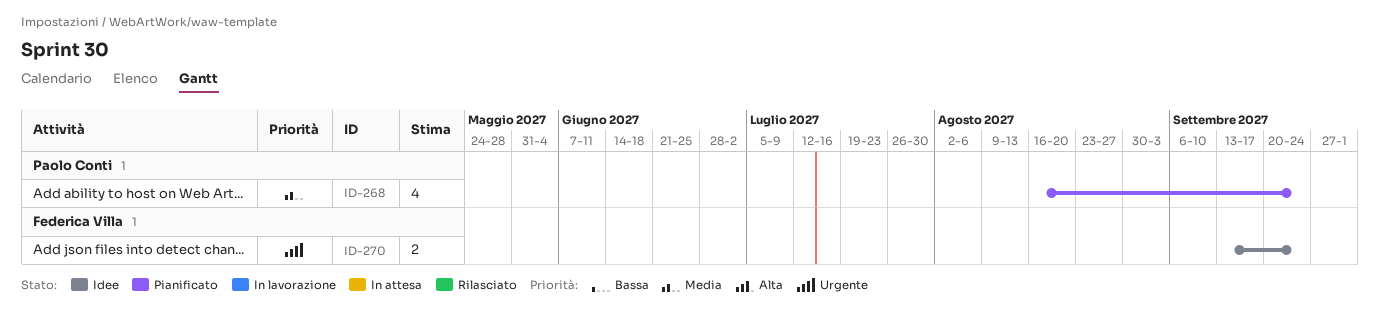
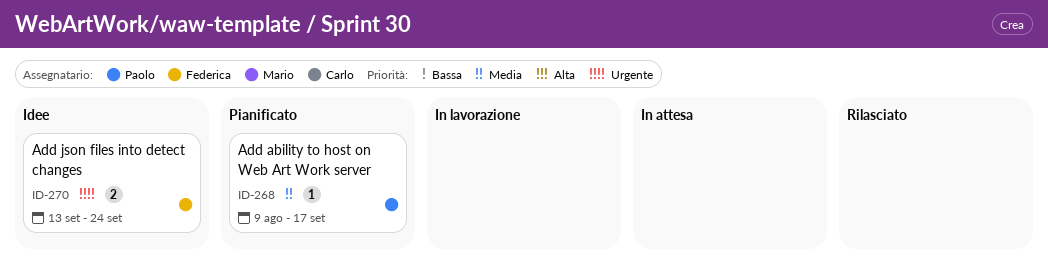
ID-268, estimate: 4 -> 1
ID-268, start: Aug 16 -> Aug 9
ID-268, due: Sep 24 -> Sep 17

